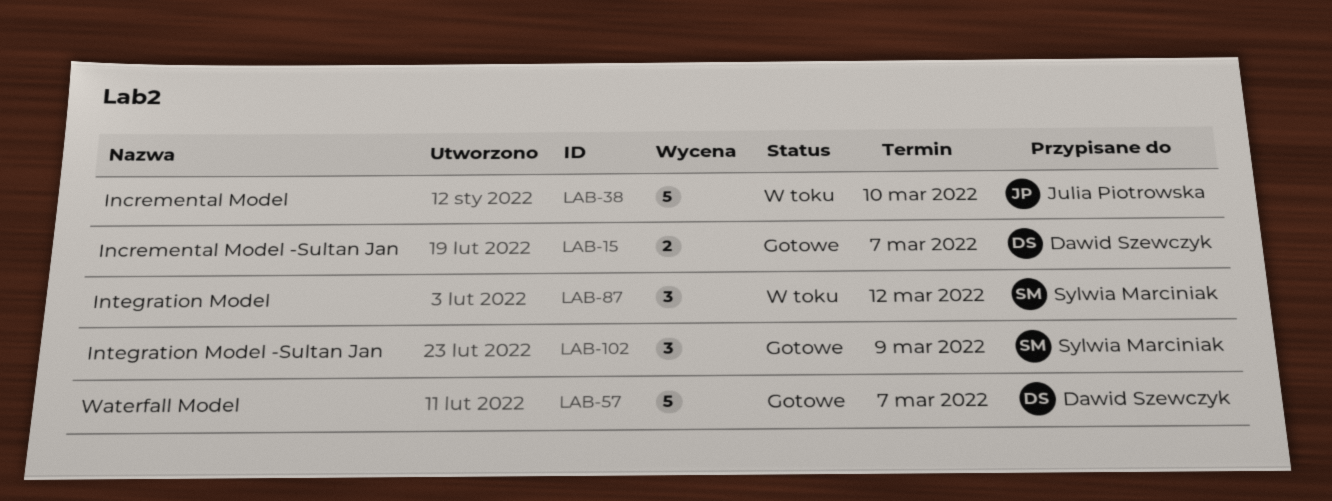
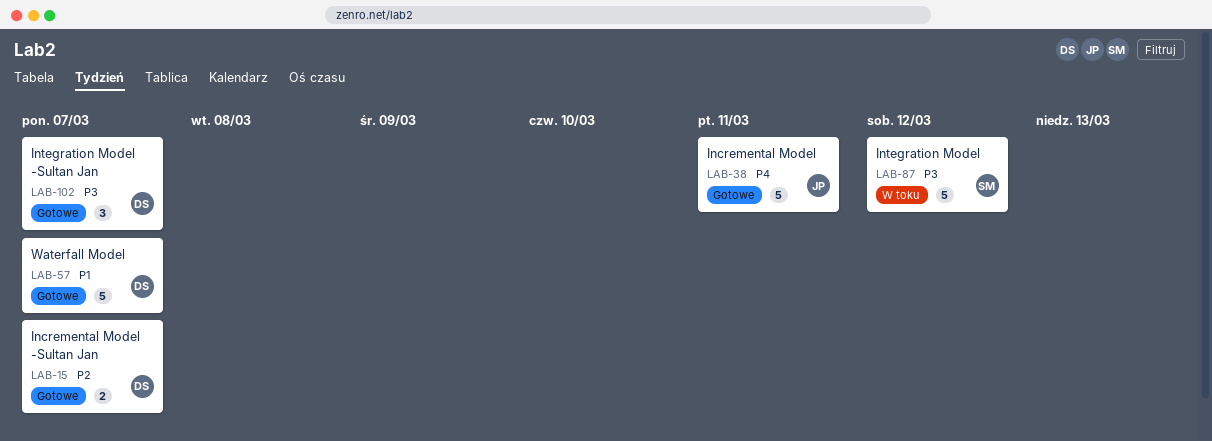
LAB-38, status: W toku -> Gotowe
LAB-38, due: Mar 10 -> Mar 11
LAB-87, estimate: 3 -> 5
LAB-102, owner: Sylwia Marciniak -> Dawid Szewczyk
LAB-102, due: Mar 9 -> Mar 7

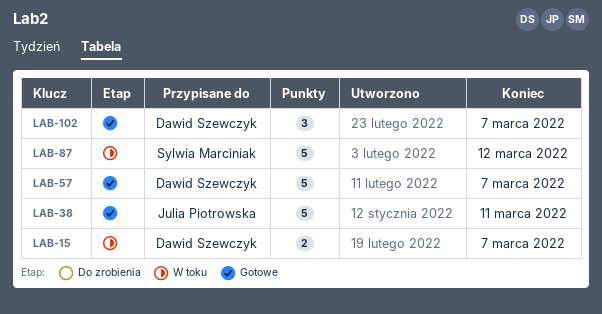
LAB-15, status: Gotowe -> W toku

